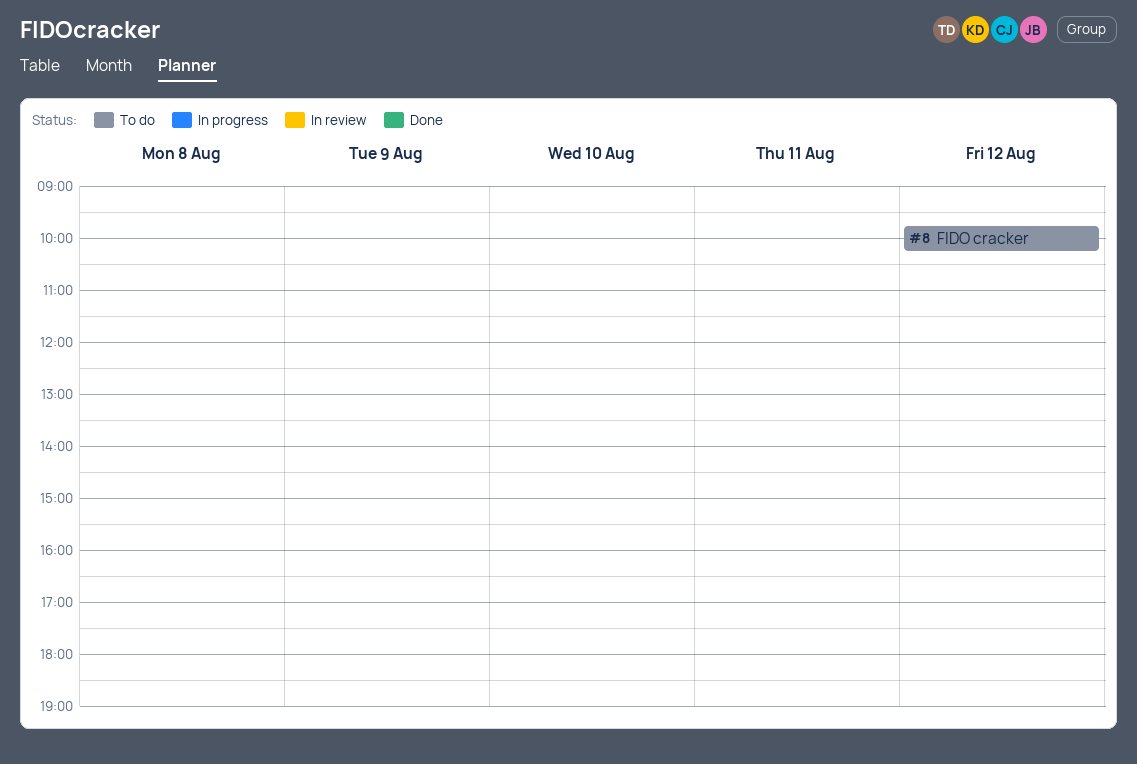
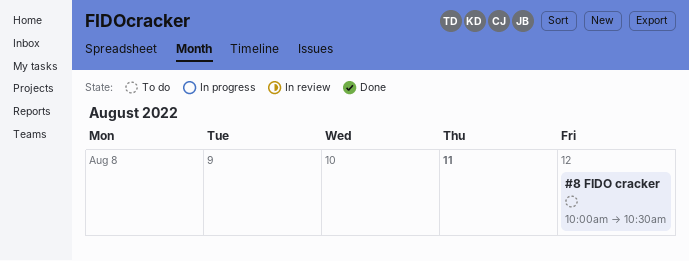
#8, begins: 09:45 -> 10:00
#8, ends: 10:15 -> 10:30

